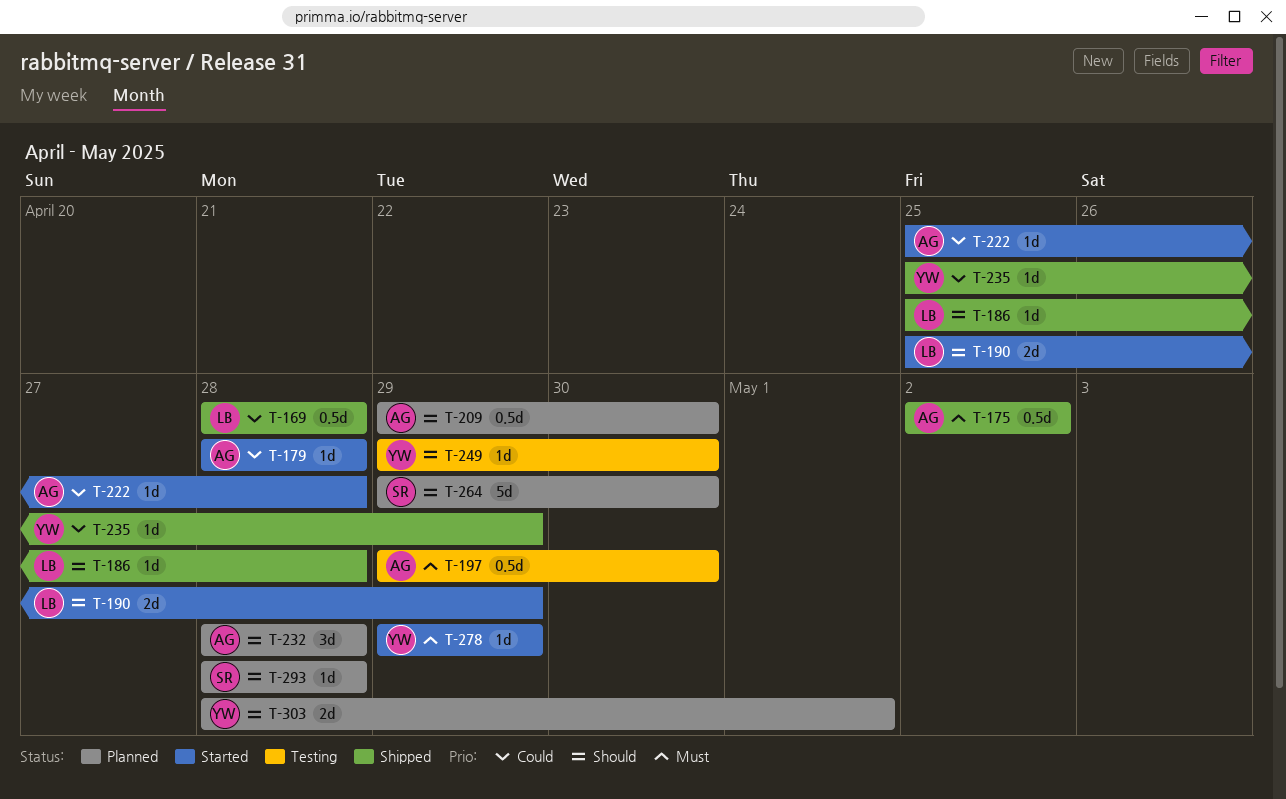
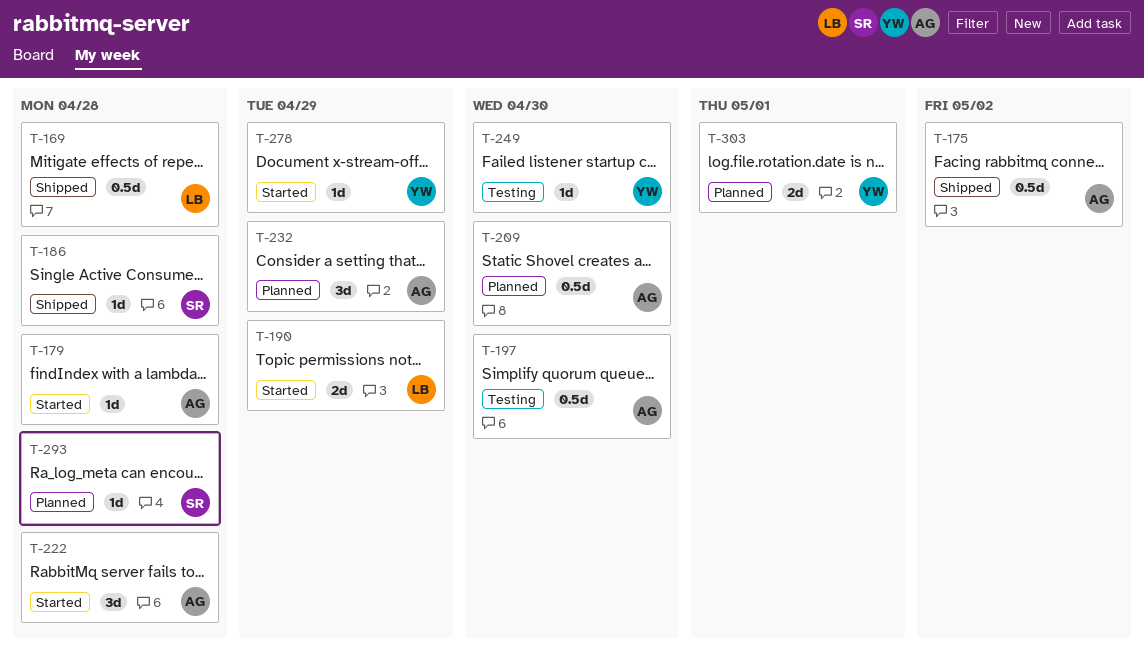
T-186, owner: LB -> SR
T-222, estimate: 1d -> 3d
T-232, due: Apr 28 -> Apr 29
T-235: present -> none
T-264: present -> none

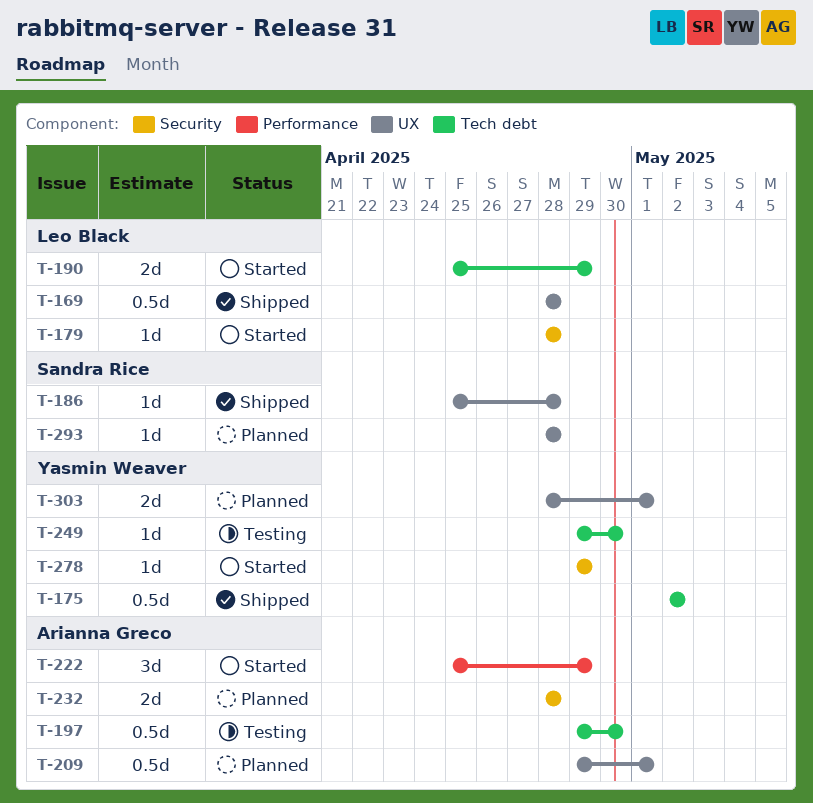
T-175, owner: Arianna Greco -> Yasmin Weaver
T-179, owner: Arianna Greco -> Leo Black
T-209, due: Apr 30 -> May 1
T-222, due: Apr 28 -> Apr 29
T-232, estimate: 3d -> 2d
T-232, due: Apr 29 -> Apr 28

